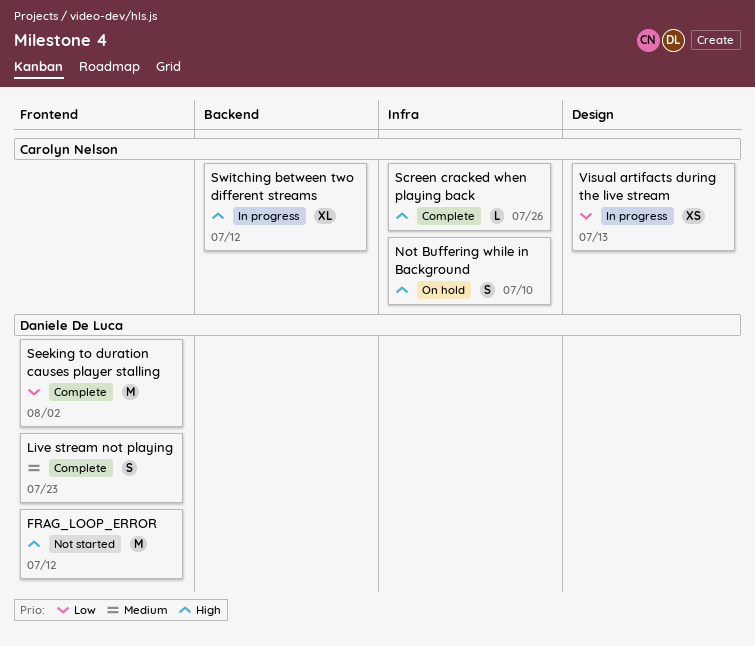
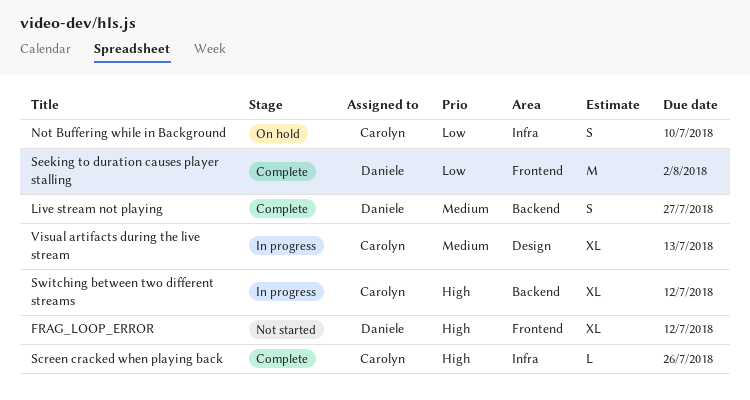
FRAG_LOOP_ERROR, estimate: M -> XL
Live stream not playing, label: Frontend -> Backend
Live stream not playing, due: Jul 23 -> Jul 27
Not Buffering while in Background, priority: High -> Low
Visual artifacts during the live stream, priority: Low -> Medium
Visual artifacts during the live stream, estimate: XS -> XL

